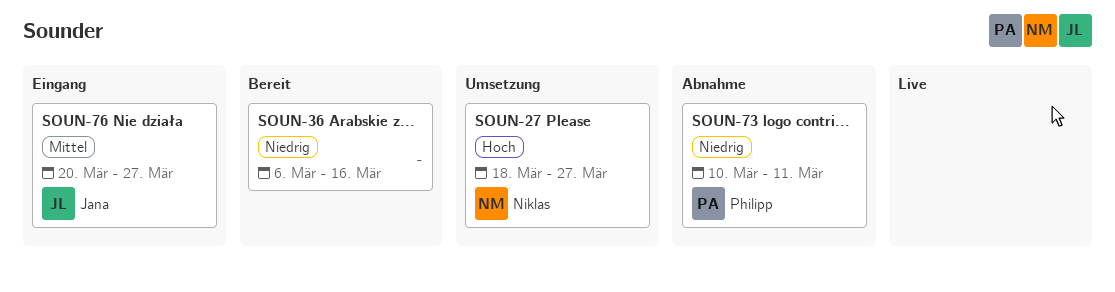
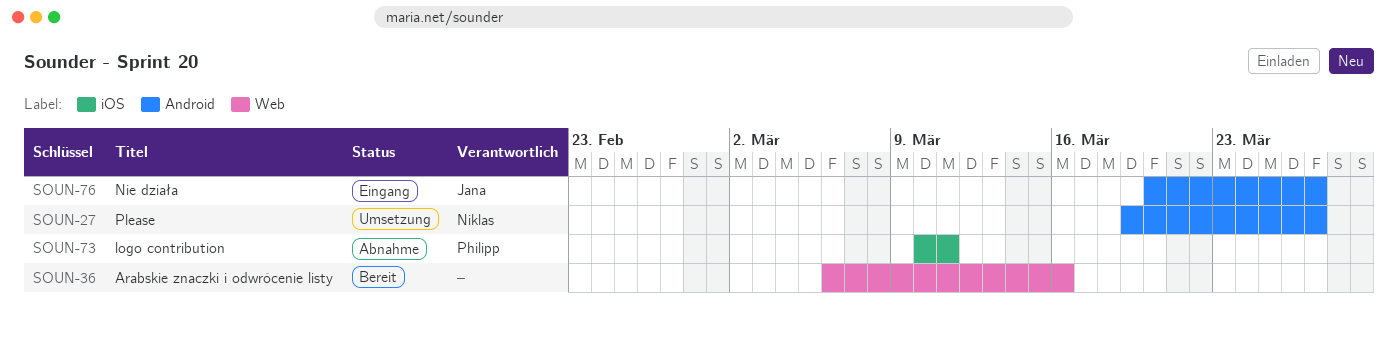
SOUN-27, start: Mar 18 -> Mar 19

